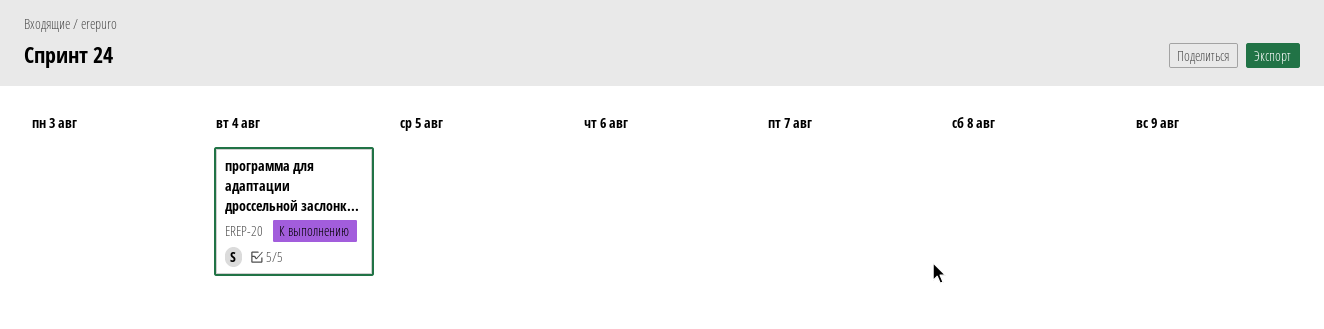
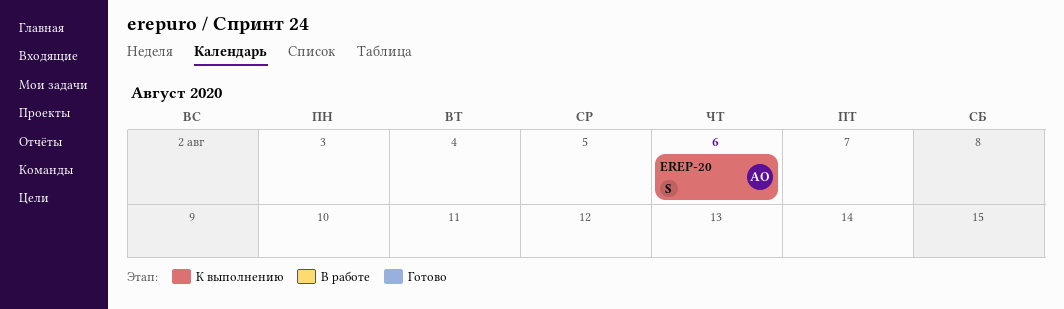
EREP-20, due: Aug 4 -> Aug 6

